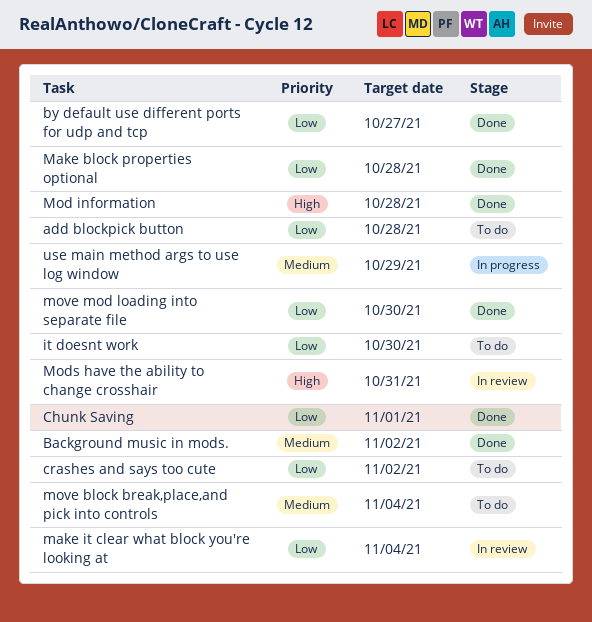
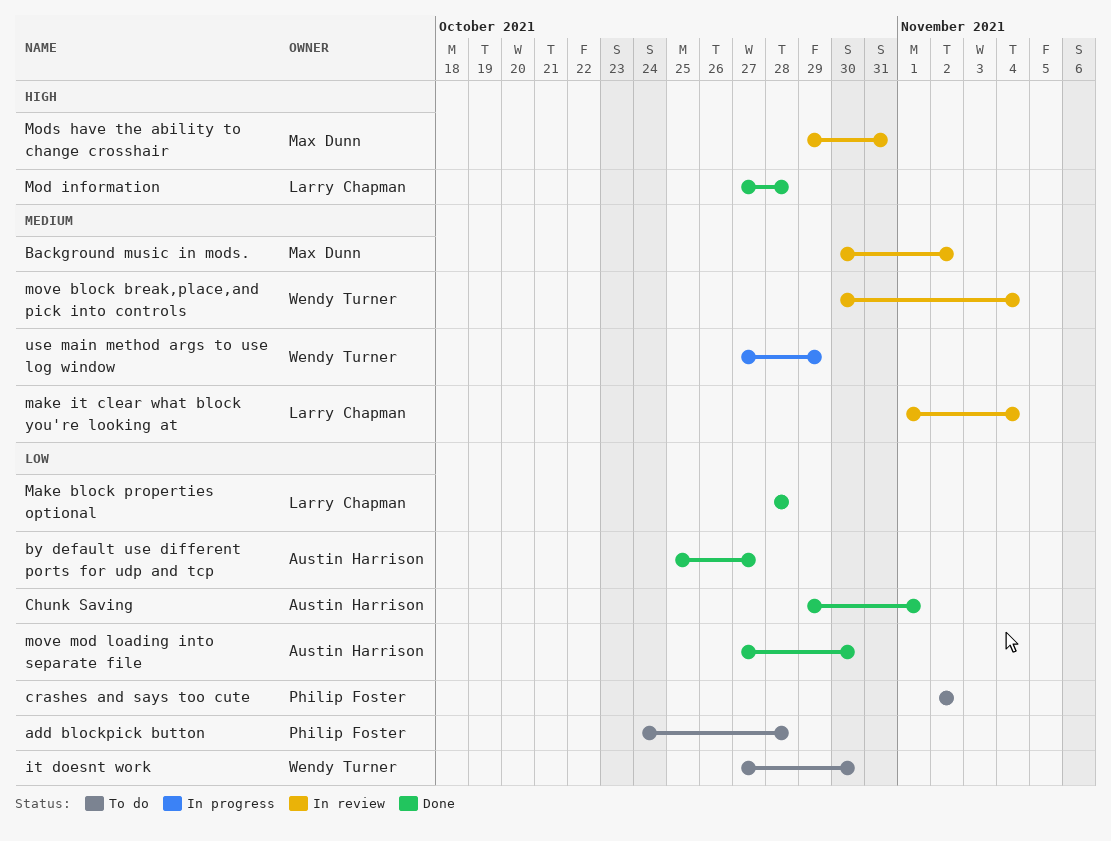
Background music in mods., status: Done -> In review
make it clear what block you're looking at, priority: Low -> Medium
move block break,place,and pick into controls, status: To do -> In review

